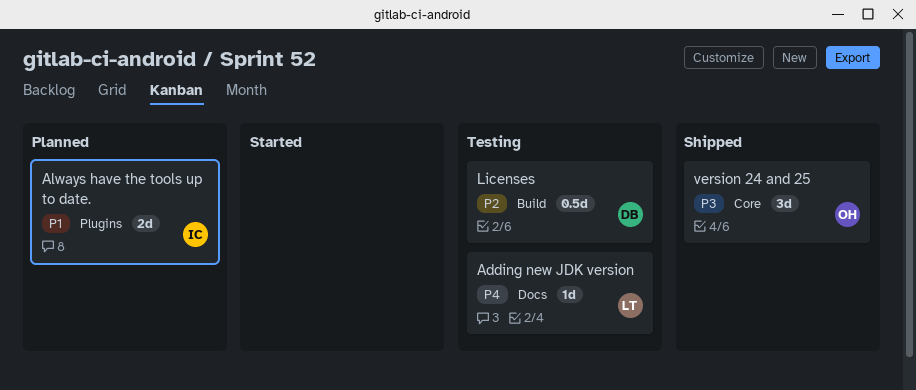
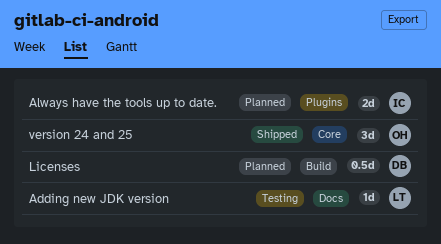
Licenses, status: Testing -> Planned

